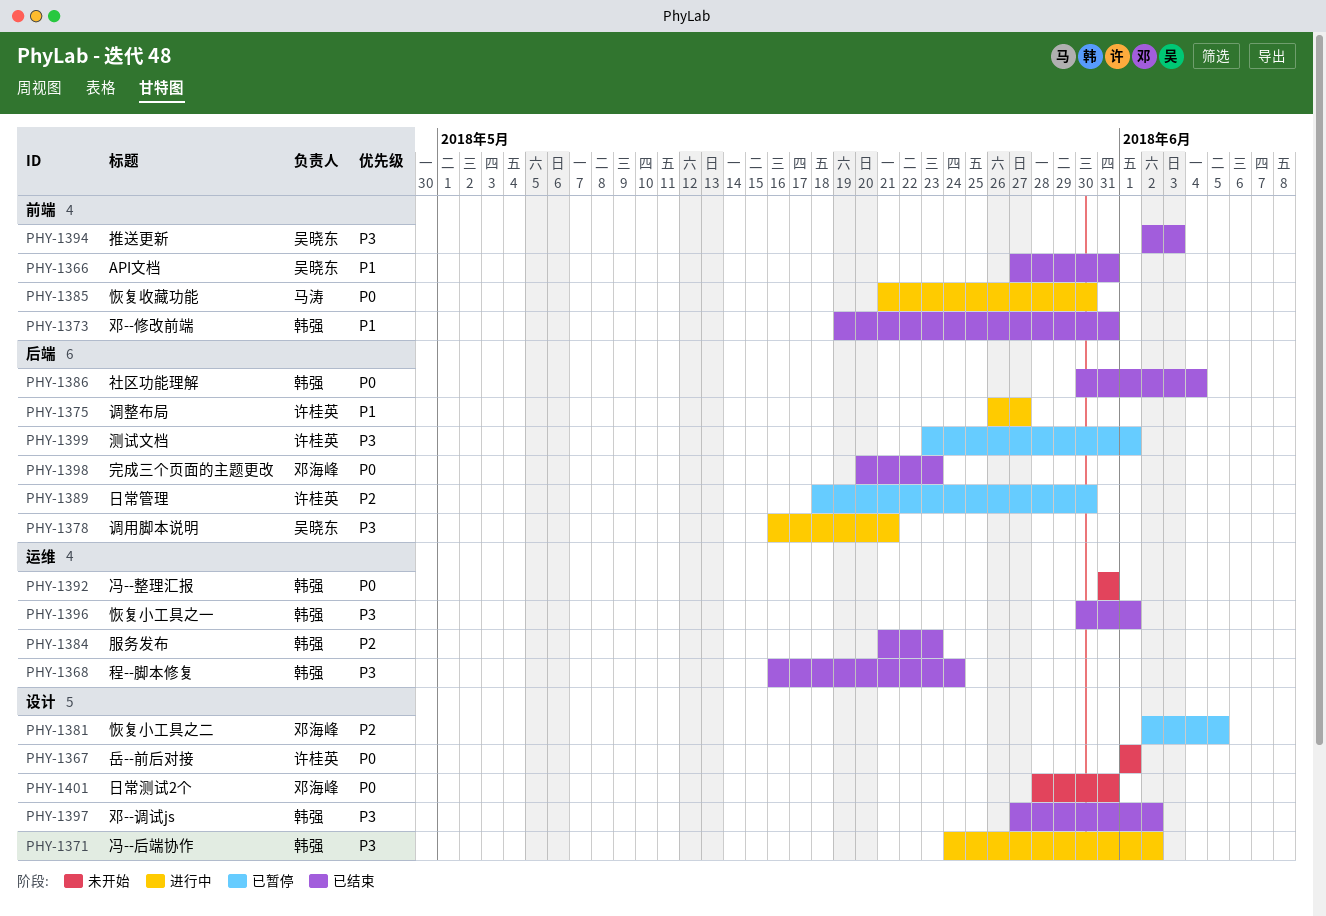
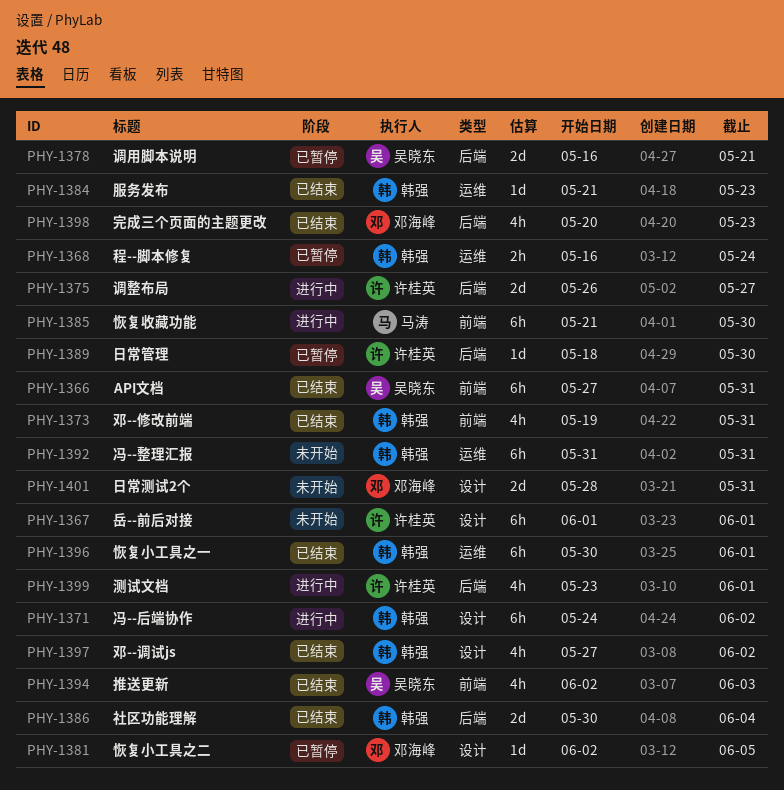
PHY-1368, status: 已结束 -> 已暂停
PHY-1378, status: 进行中 -> 已暂停
PHY-1399, status: 已暂停 -> 进行中

